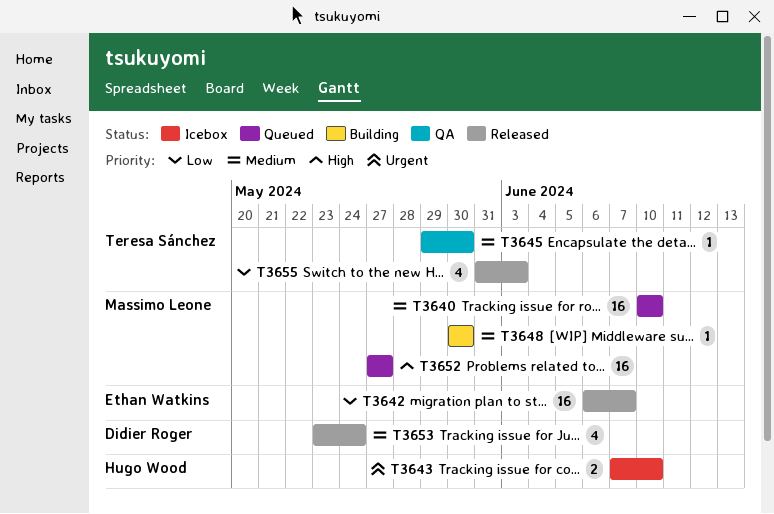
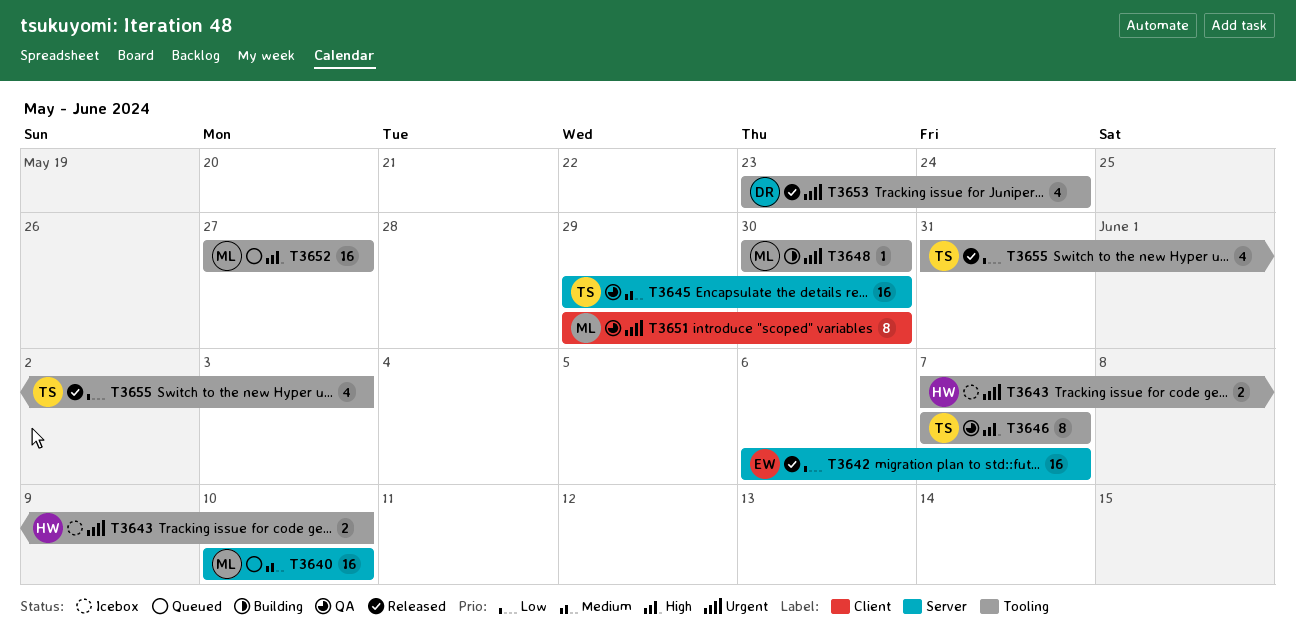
T3645, estimate: 1 -> 16
T3646: none -> present
T3648, priority: Medium -> Urgent
T3651: none -> present
T3653, priority: Medium -> Urgent

